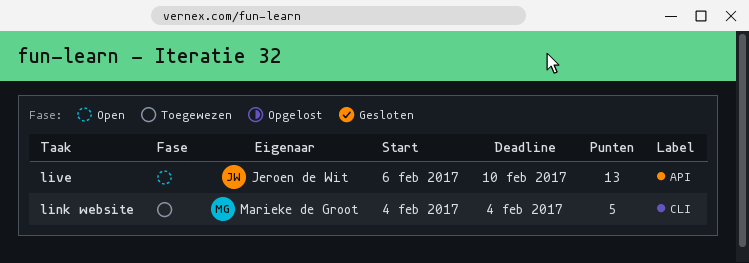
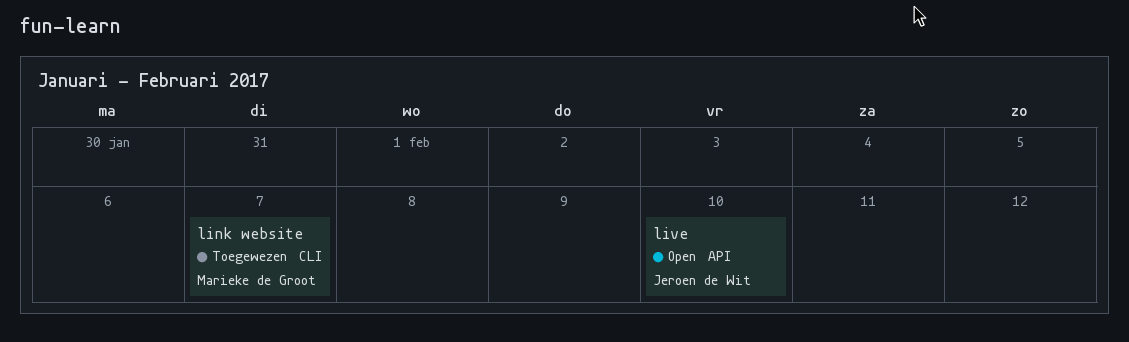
link website, due: Feb 4 -> Feb 7

